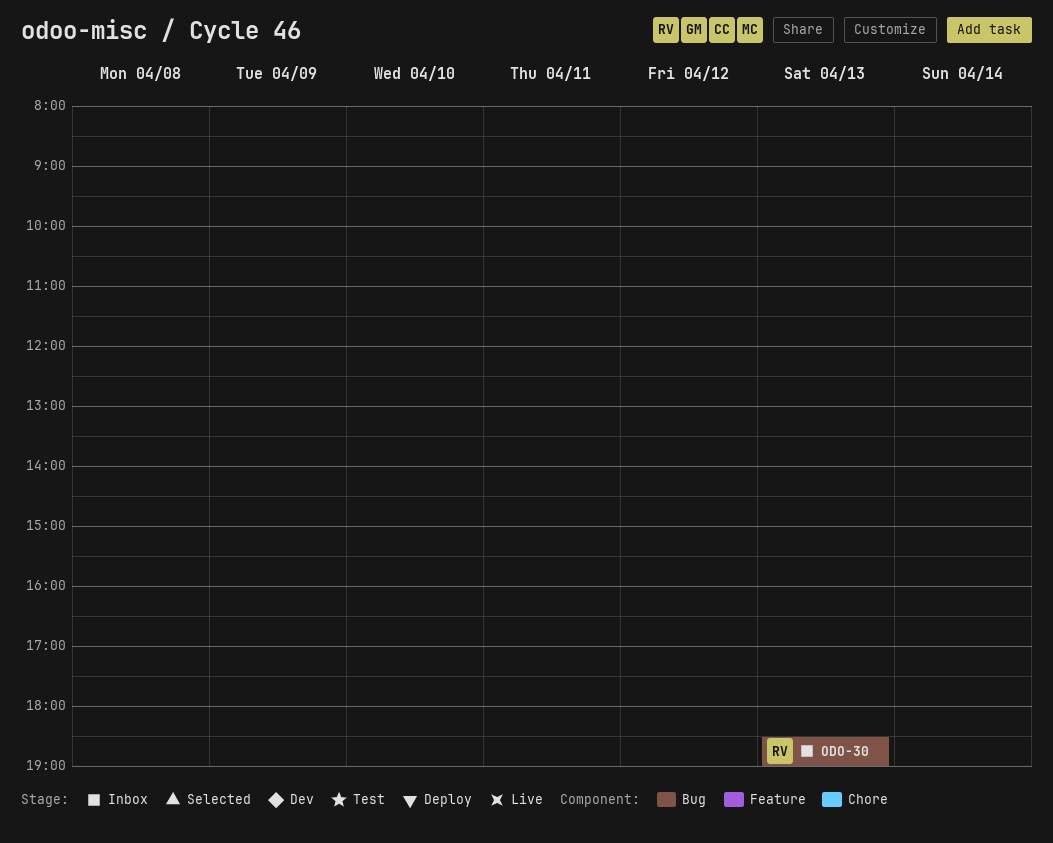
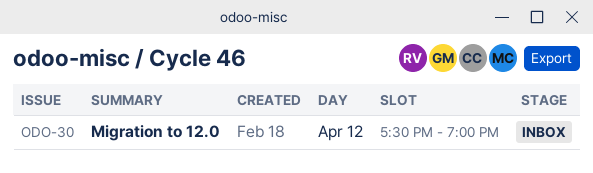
ODO-30, day: Apr 13 -> Apr 12
ODO-30, begins: 18:30 -> 17:30

